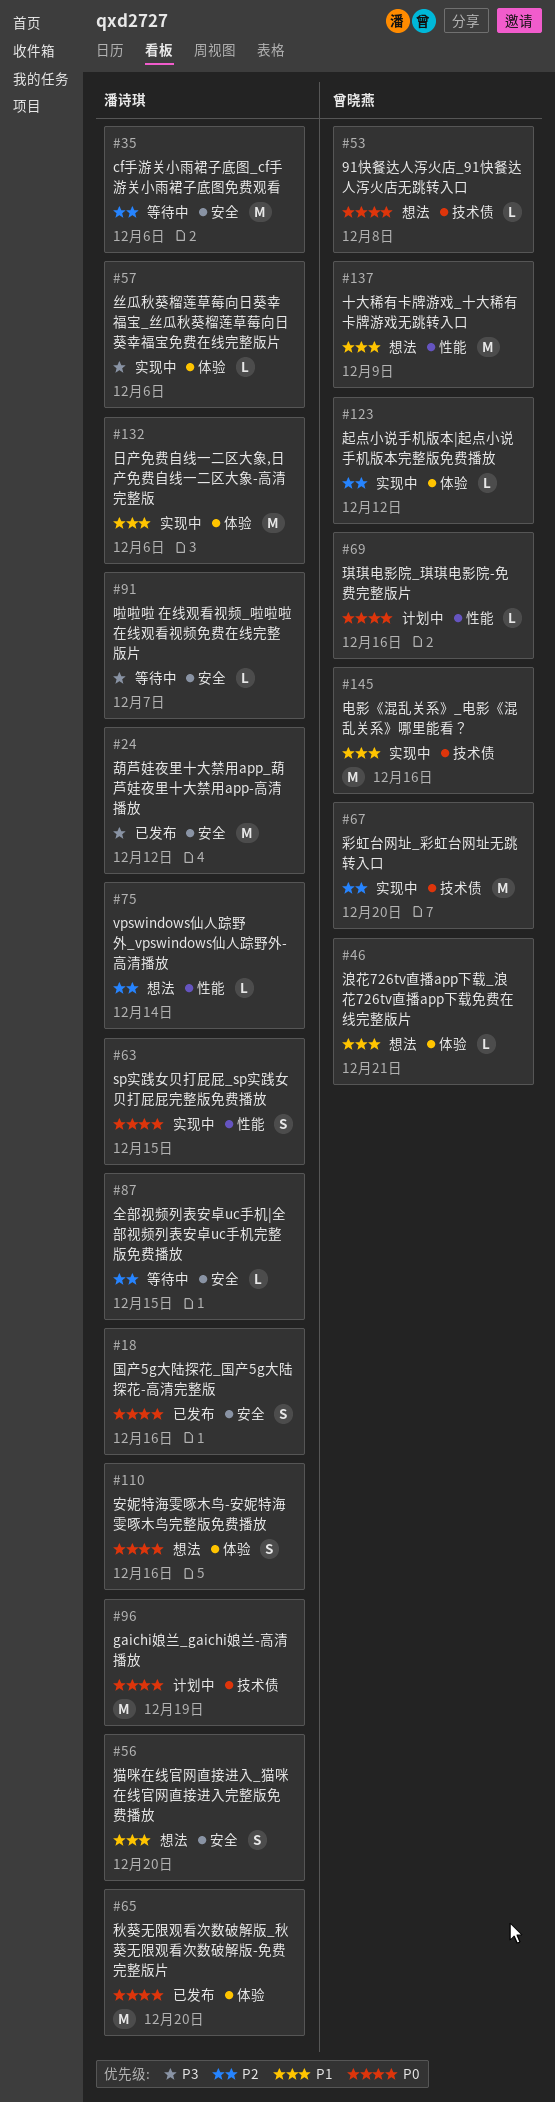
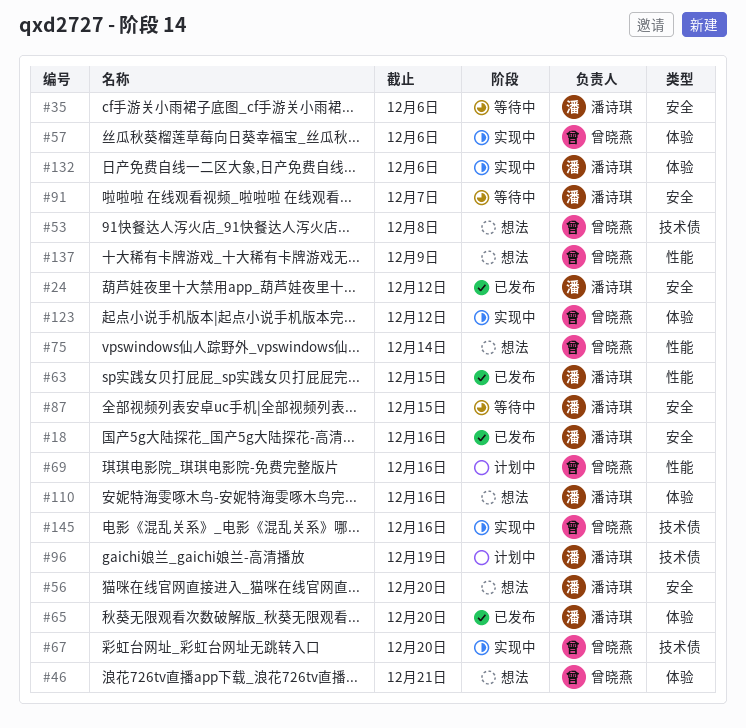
#57, owner: 潘诗琪 -> 曾晓燕
#63, status: 实现中 -> 已发布
#75, owner: 潘诗琪 -> 曾晓燕

